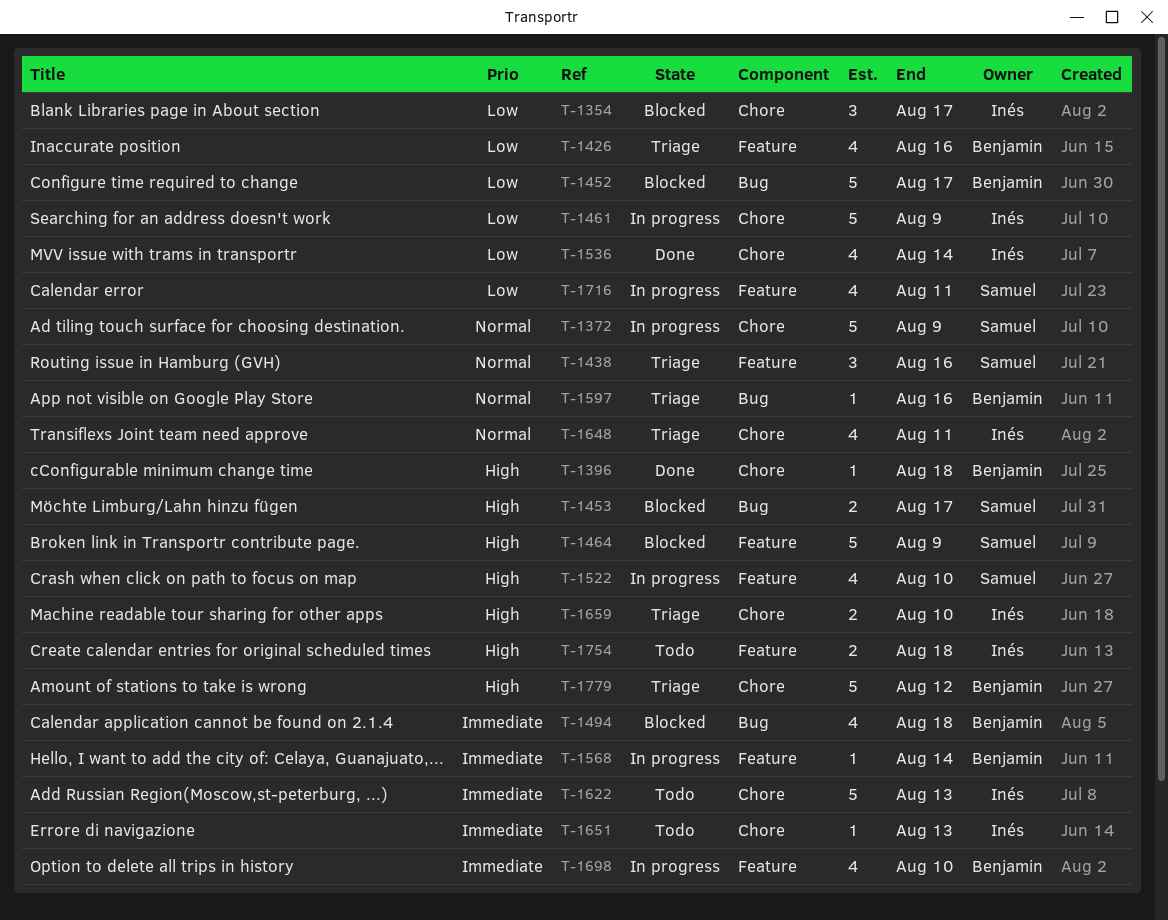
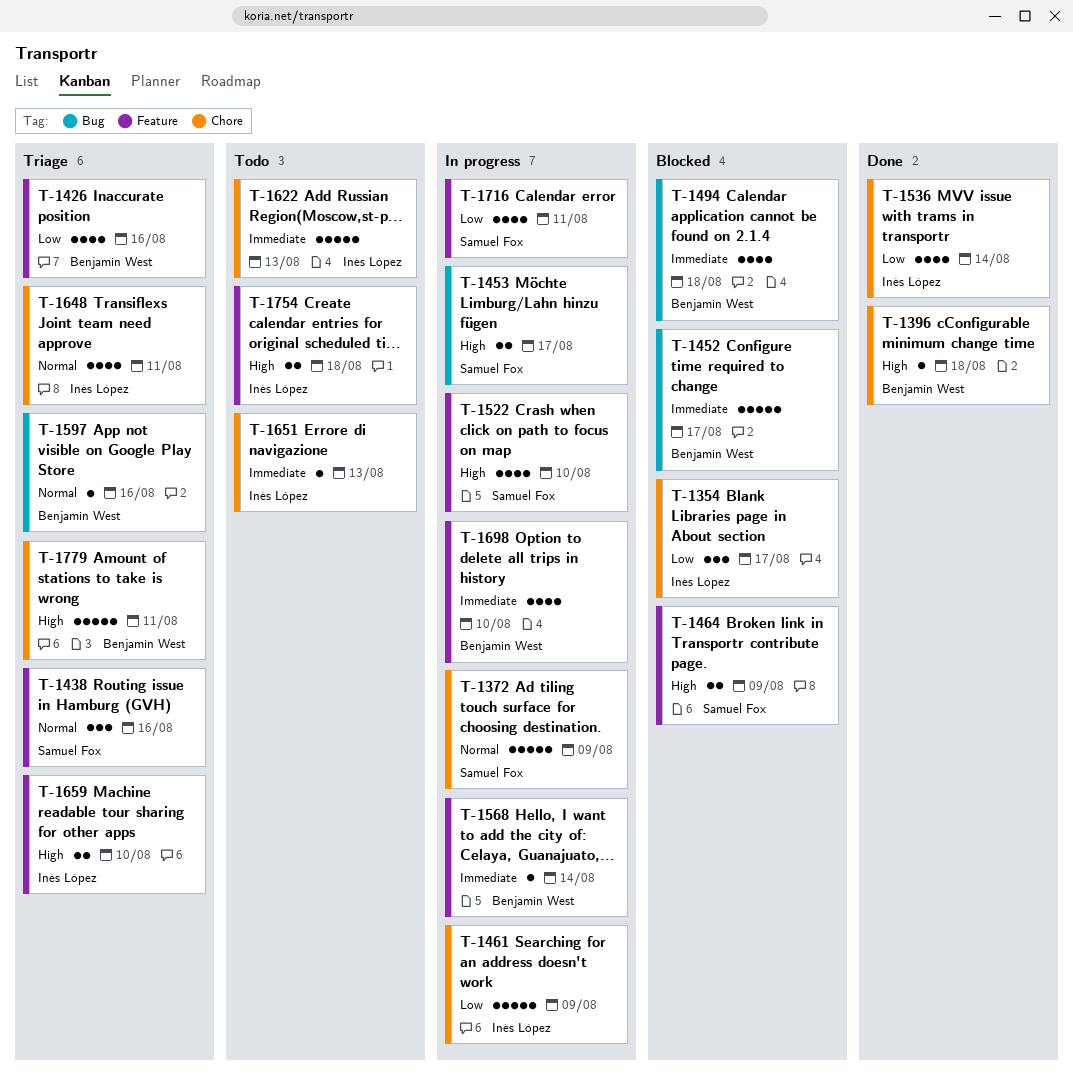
T-1452, priority: Low -> Immediate
T-1453, status: Blocked -> In progress
T-1464, estimate: 5 -> 2
T-1659, label: Chore -> Feature
T-1779, due: Aug 12 -> Aug 11

